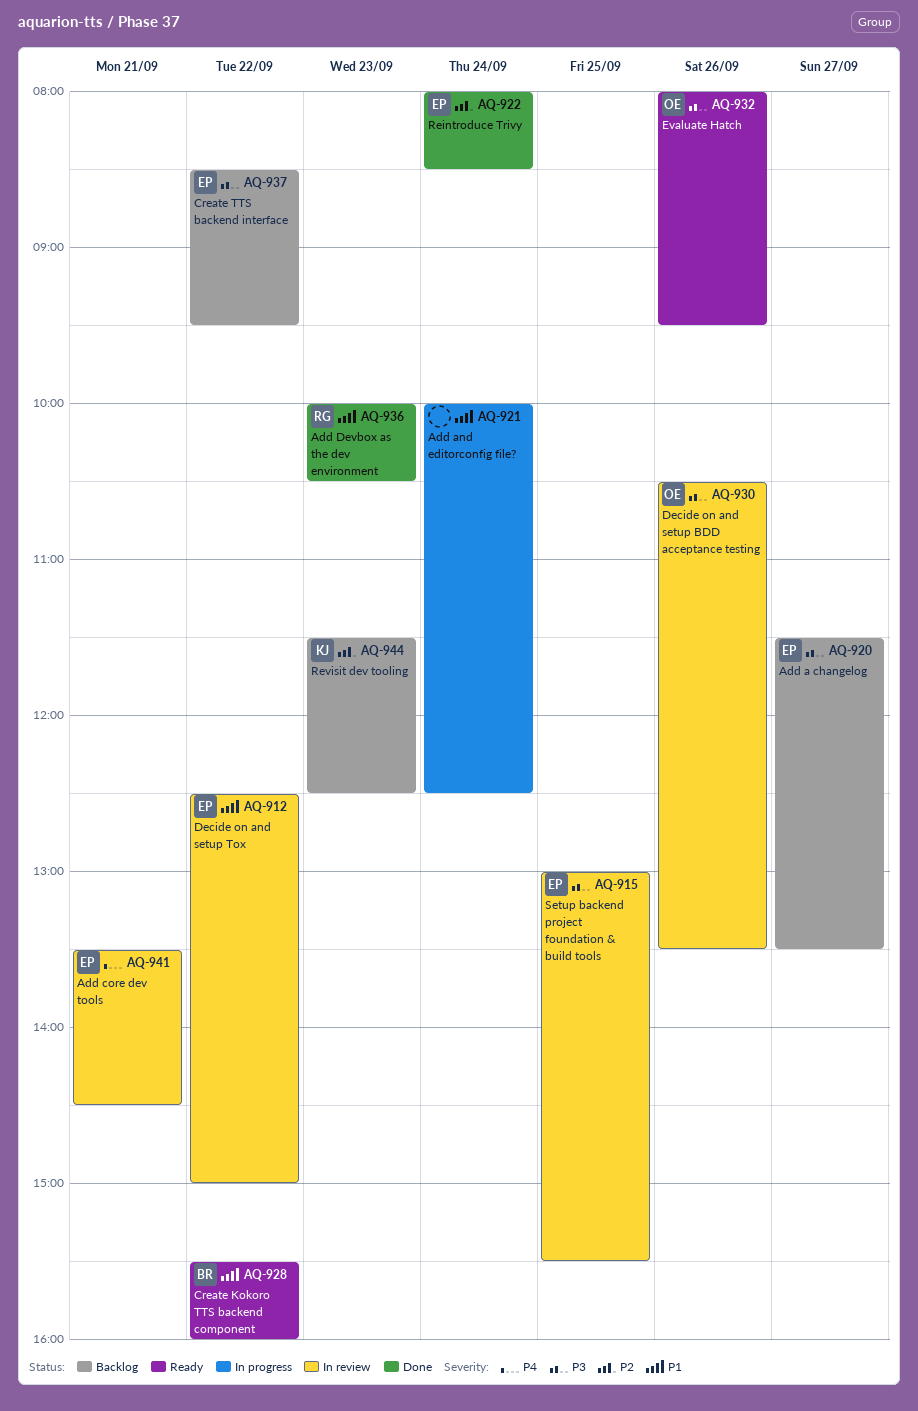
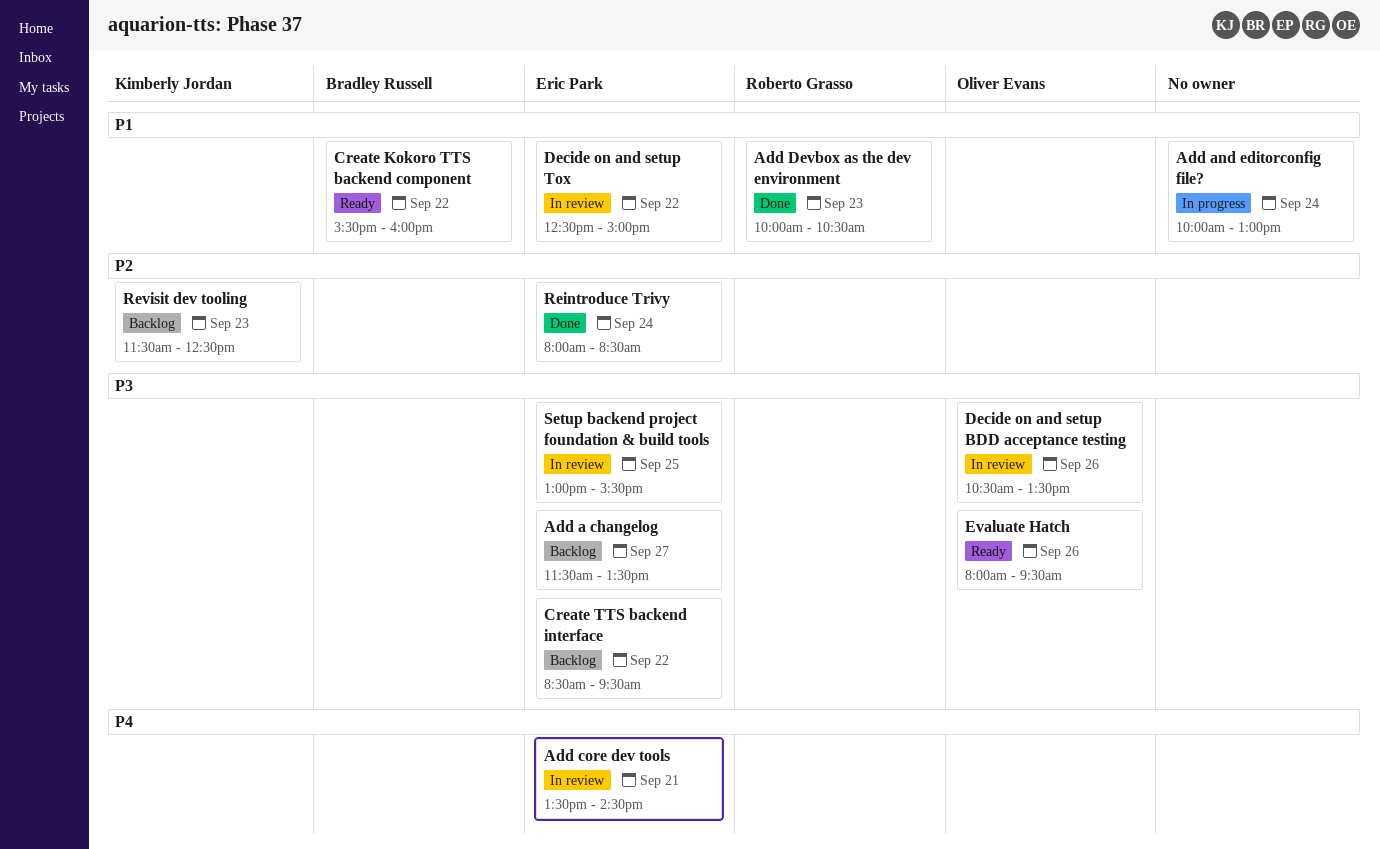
Add and editorconfig file?, ends: 12:30 -> 13:00

